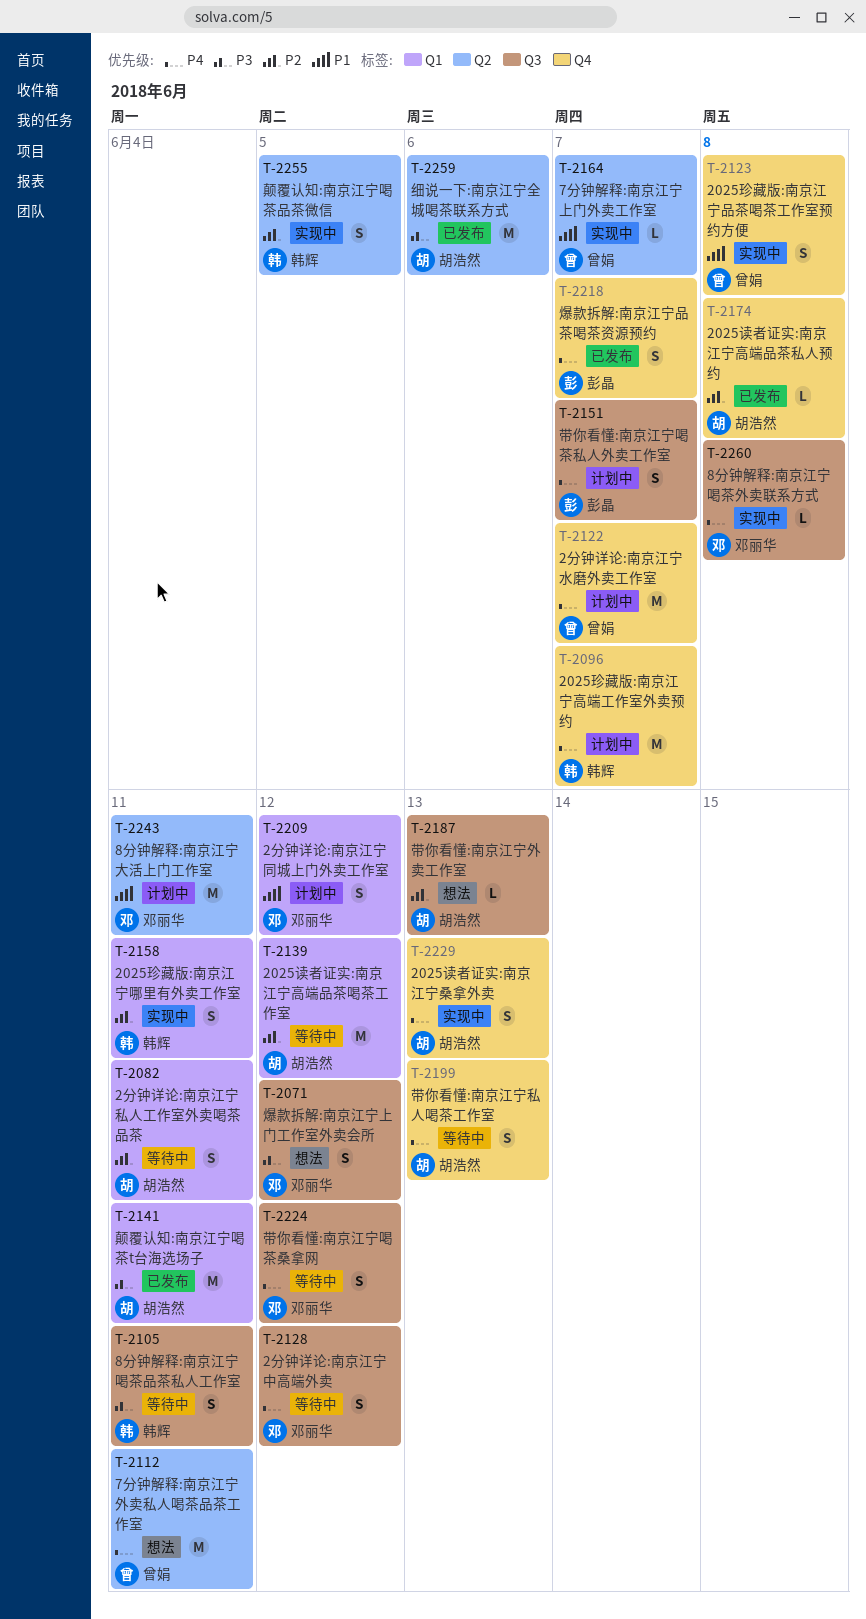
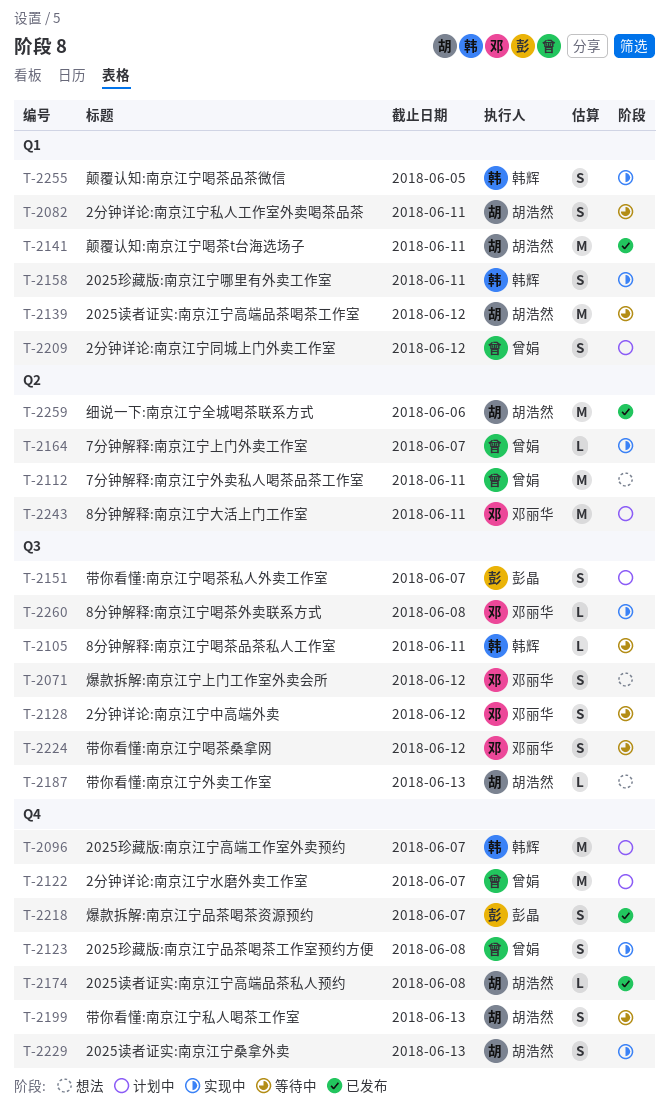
T-2105, estimate: S -> L
T-2209, owner: 邓丽华 -> 曾娟
T-2255, label: Q2 -> Q1

